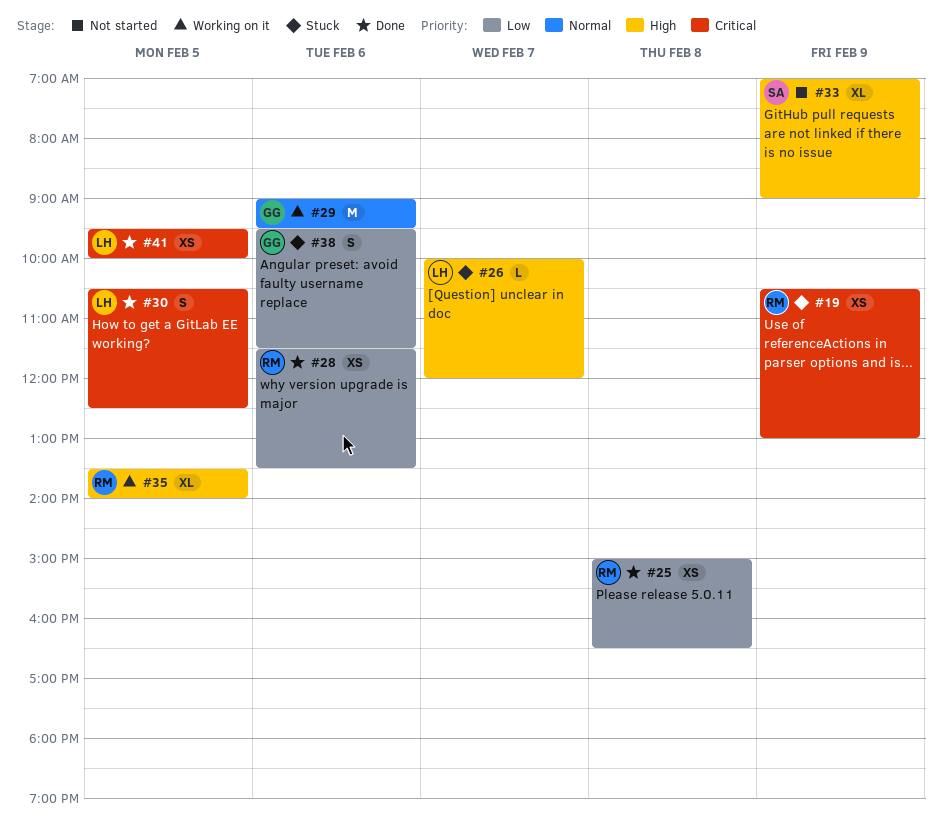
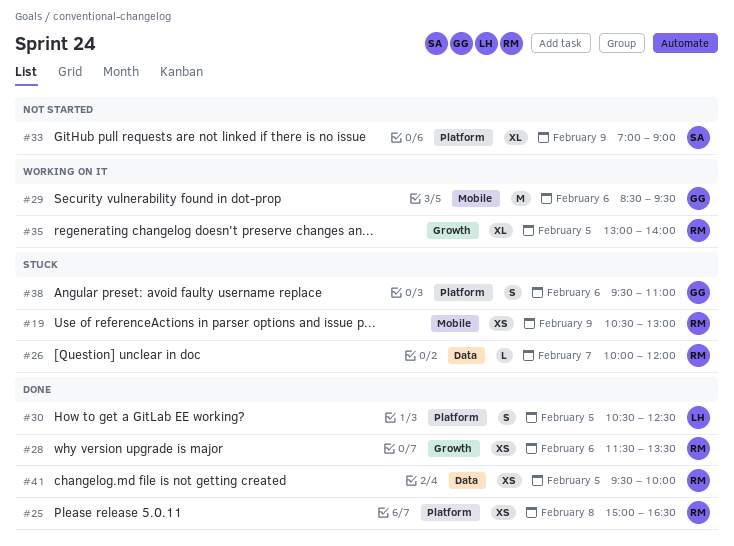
#26, owner: LH -> RM
#29, begins: 09:00 -> 08:30
#35, begins: 13:30 -> 13:00
#38, ends: 11:30 -> 11:00
#41, owner: LH -> RM

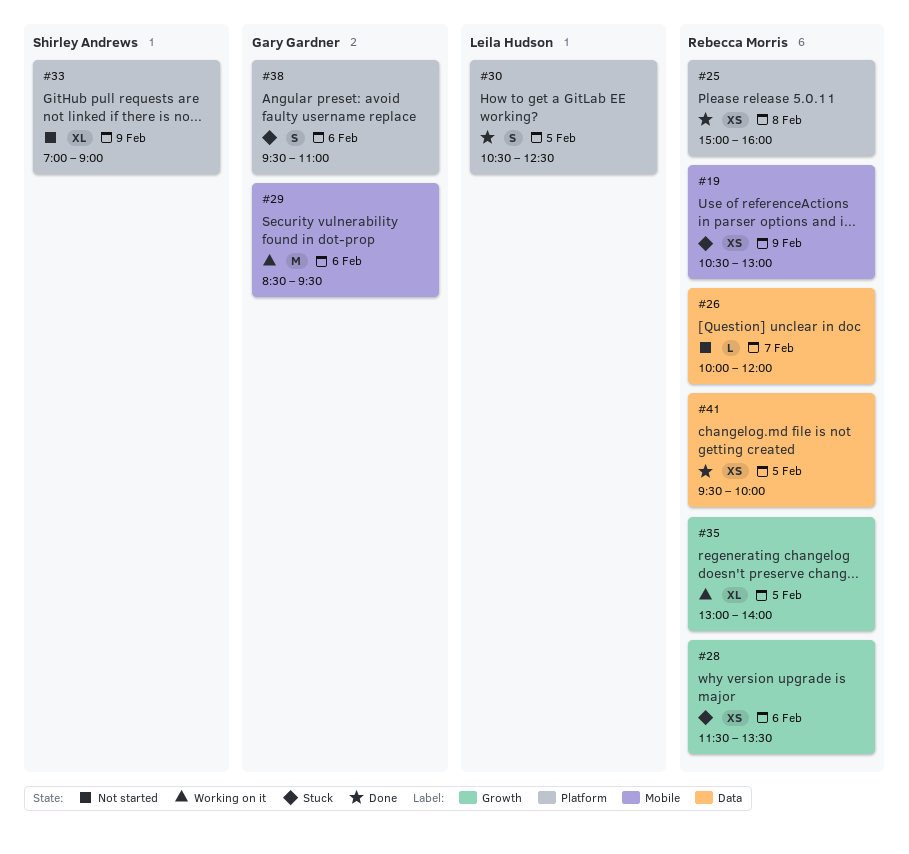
#25, ends: 16:30 -> 16:00
#26, status: Stuck -> Not started
#28, status: Done -> Stuck

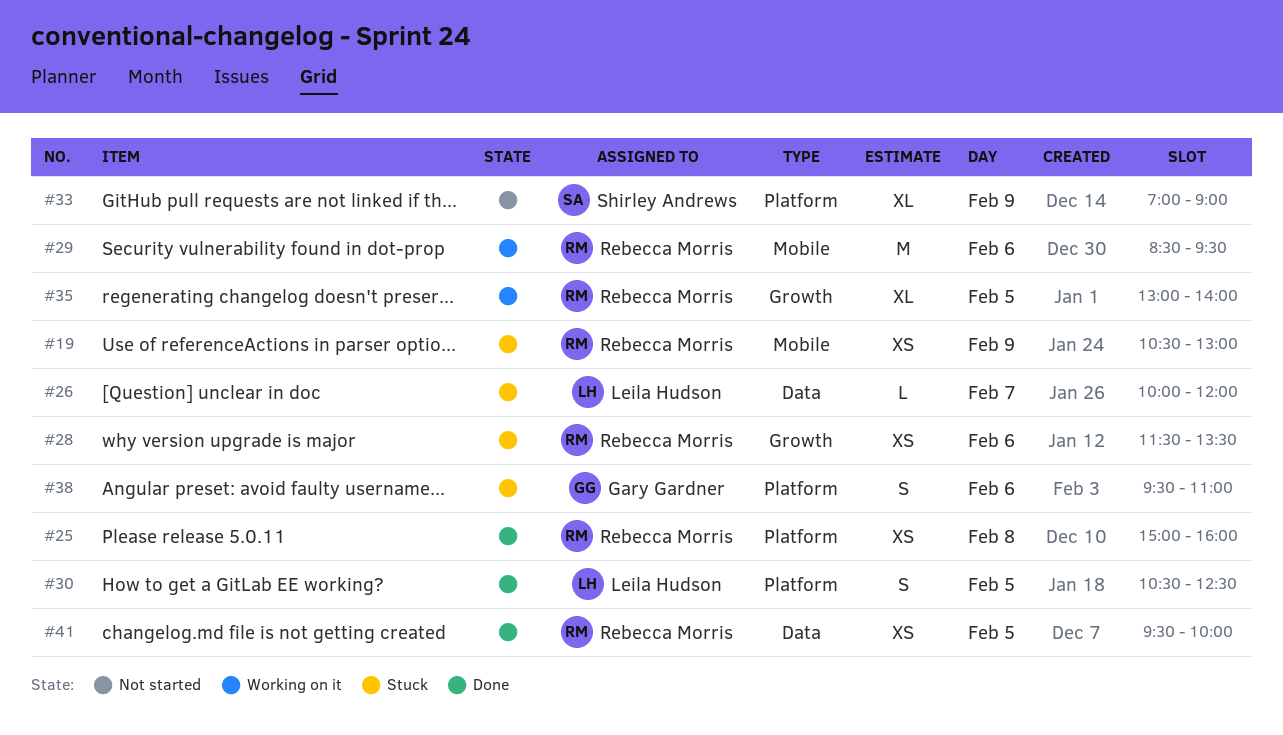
#26, status: Not started -> Stuck
#26, owner: Rebecca Morris -> Leila Hudson
#29, owner: Gary Gardner -> Rebecca Morris

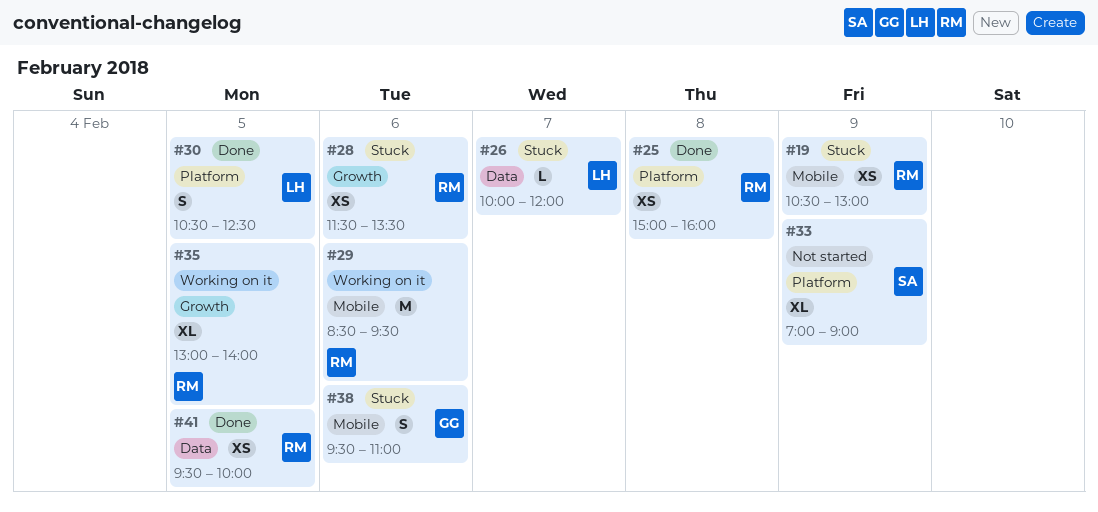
#38, label: Platform -> Mobile

